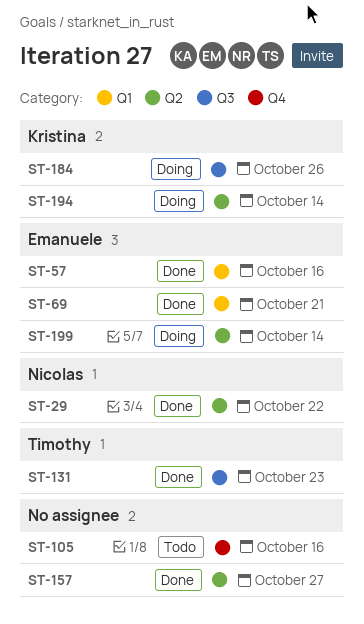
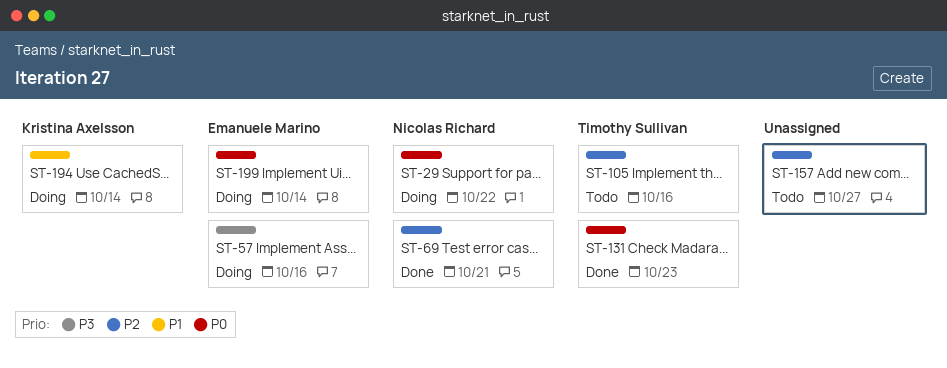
ST-29, status: Done -> Doing
ST-57, status: Done -> Doing
ST-69, owner: Emanuele Marino -> Nicolas Richard
ST-105, owner: none -> Timothy Sullivan
ST-157, status: Done -> Todo
ST-184: present -> none

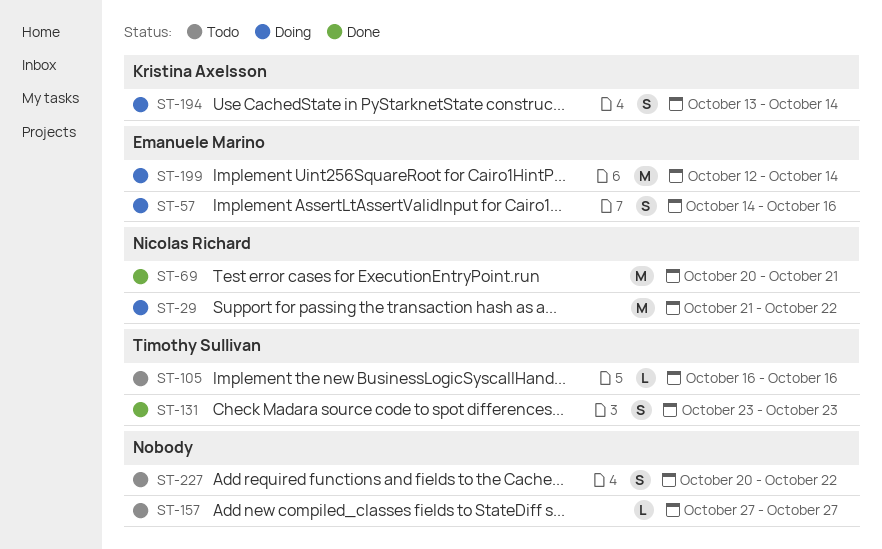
ST-227: none -> present

